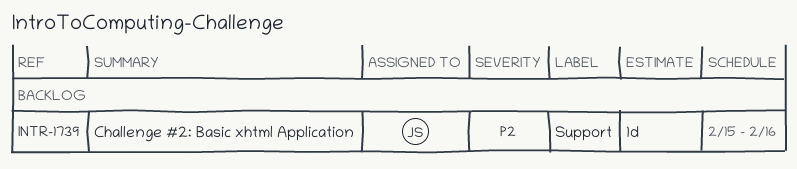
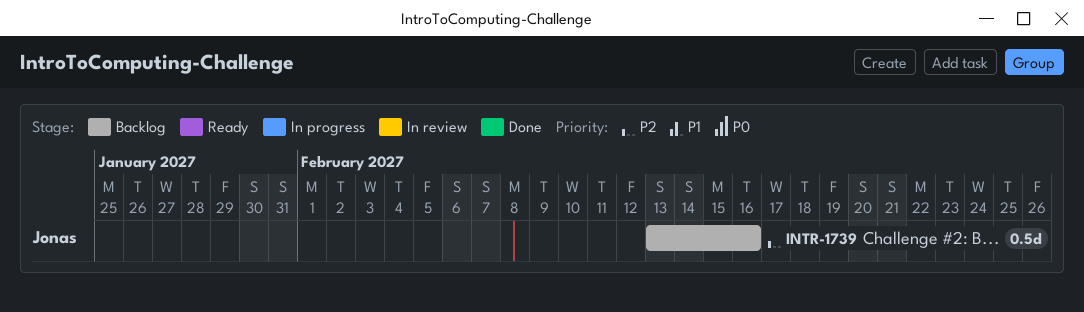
INTR-1739, estimate: 1d -> 0.5d
INTR-1739, start: Feb 15 -> Feb 13

